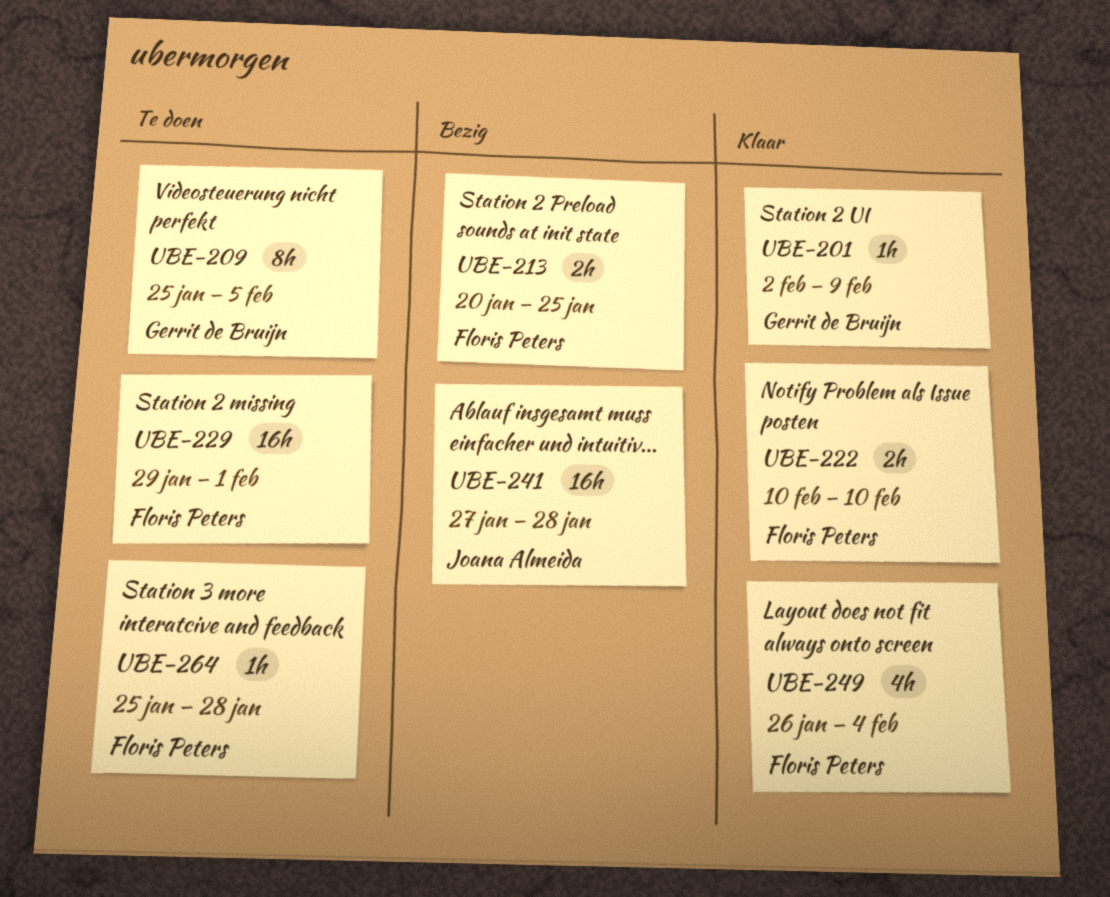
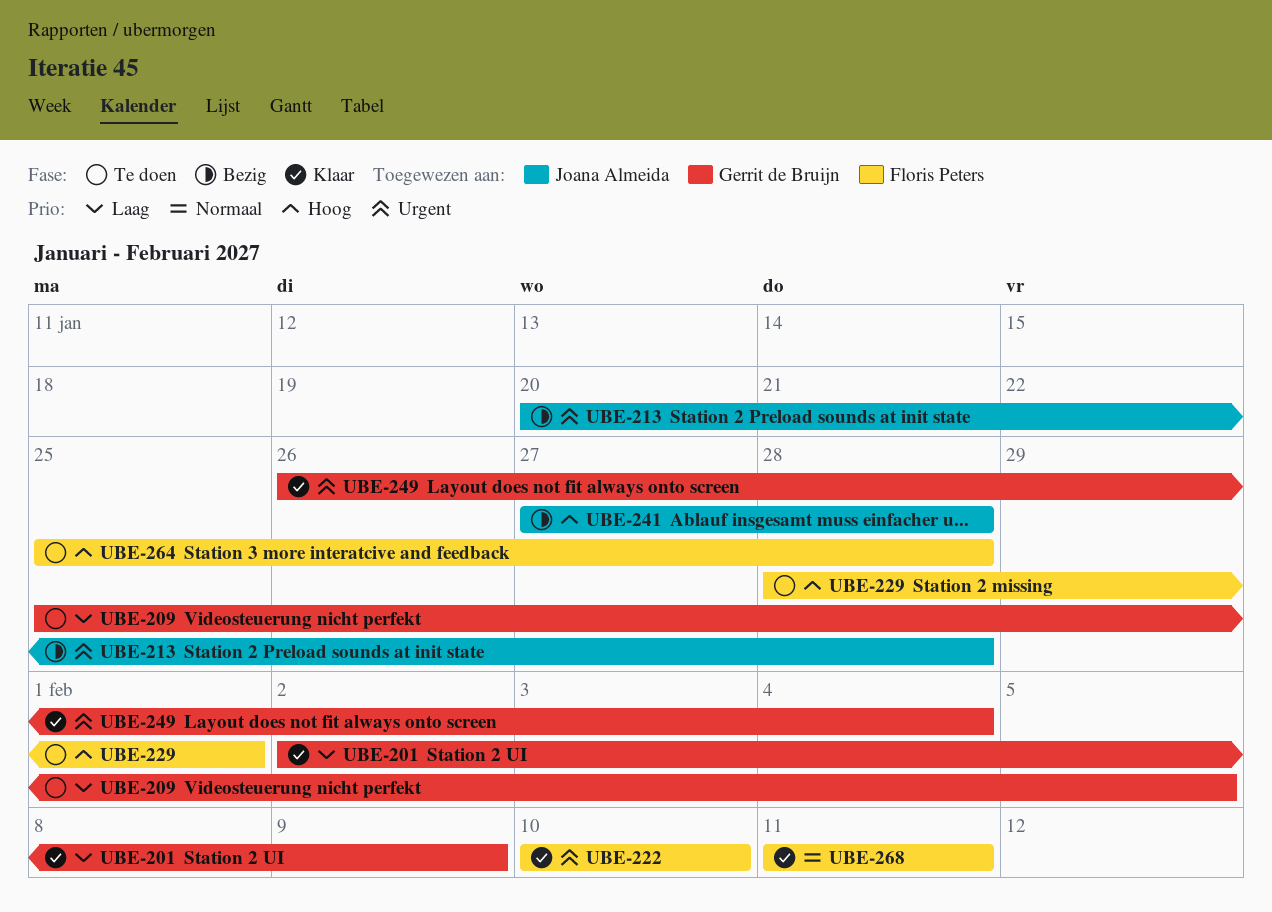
UBE-213, owner: Floris Peters -> Joana Almeida
UBE-213, due: Jan 25 -> Jan 28
UBE-229, start: Jan 29 -> Jan 28
UBE-249, owner: Floris Peters -> Gerrit de Bruijn
UBE-268: none -> present

